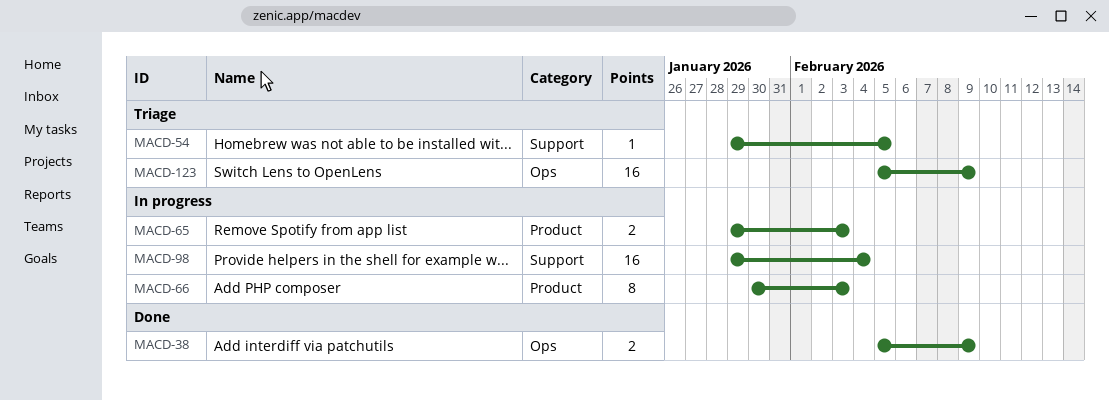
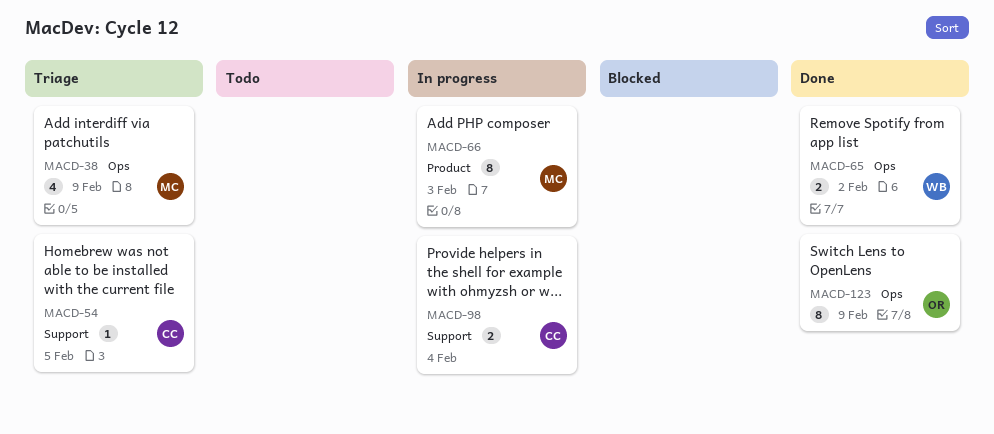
MACD-38, status: Done -> Triage
MACD-38, estimate: 2 -> 4
MACD-65, status: In progress -> Done
MACD-65, label: Product -> Ops
MACD-65, due: Feb 3 -> Feb 2
MACD-98, estimate: 16 -> 2
MACD-123, status: Triage -> Done
MACD-123, estimate: 16 -> 8

